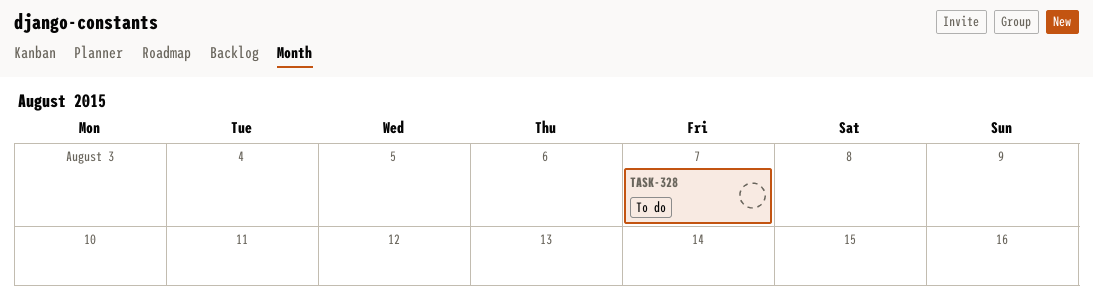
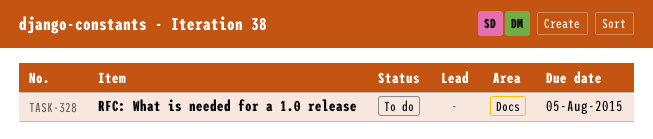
TASK-328, due: Aug 7 -> Aug 5

